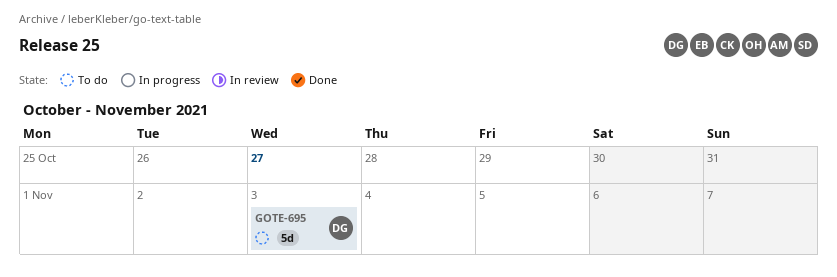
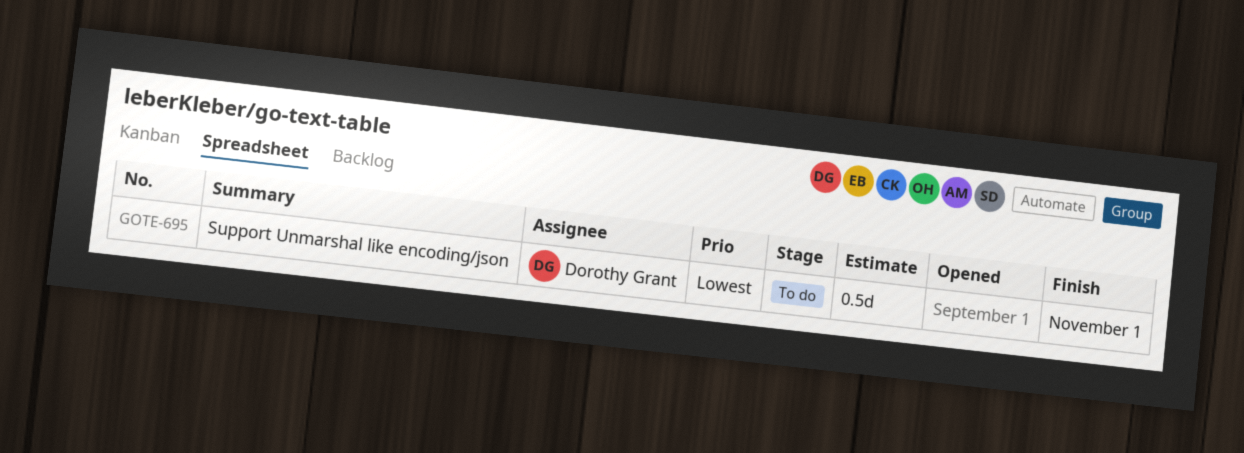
GOTE-695, estimate: 5d -> 0.5d
GOTE-695, due: Nov 3 -> Nov 1

